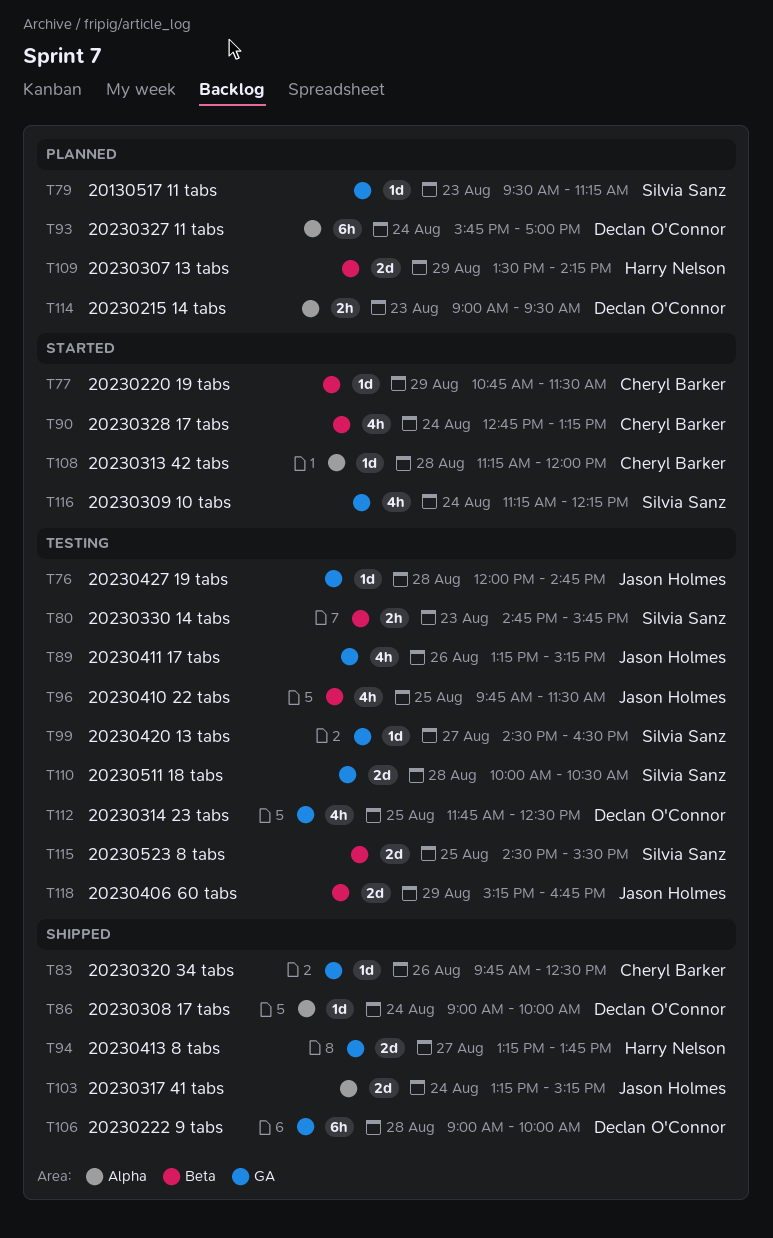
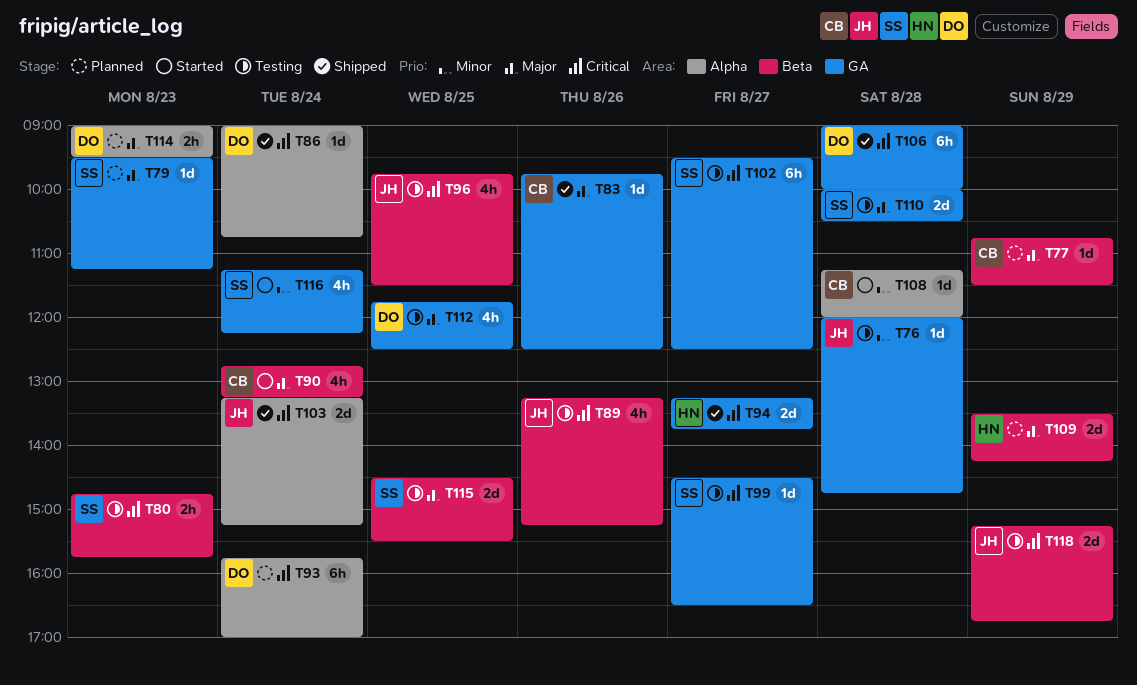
T77, status: Started -> Planned
T86, ends: 10:00 -> 10:45
T89, label: GA -> Beta
T102: none -> present

